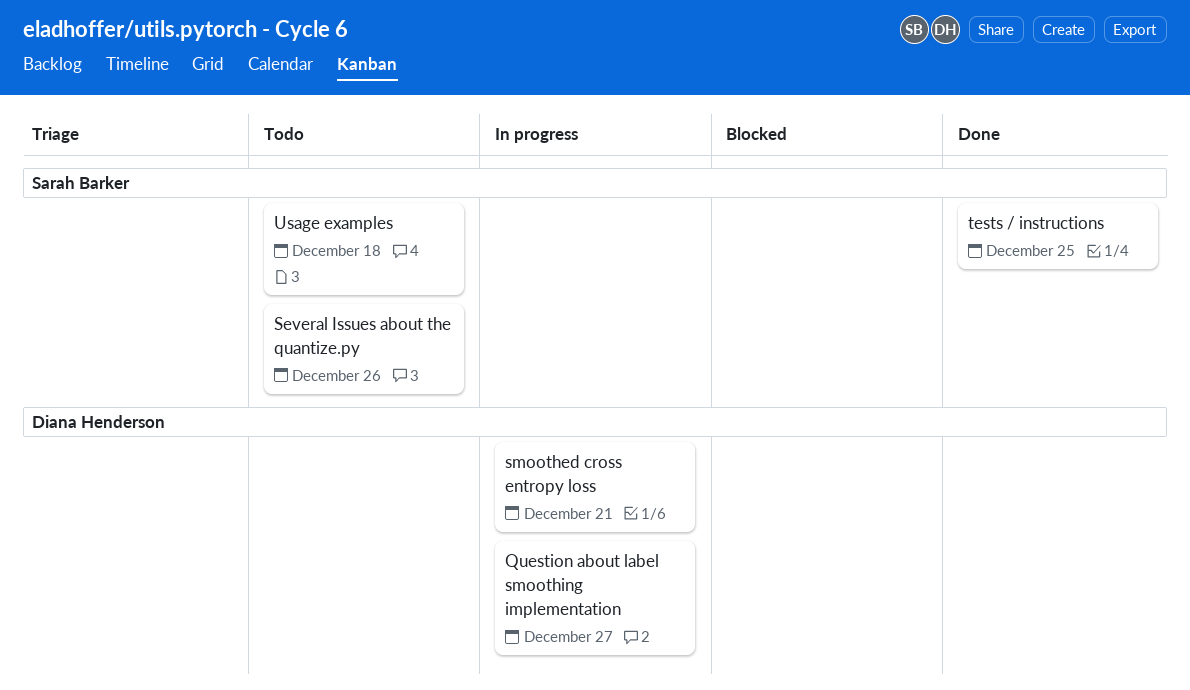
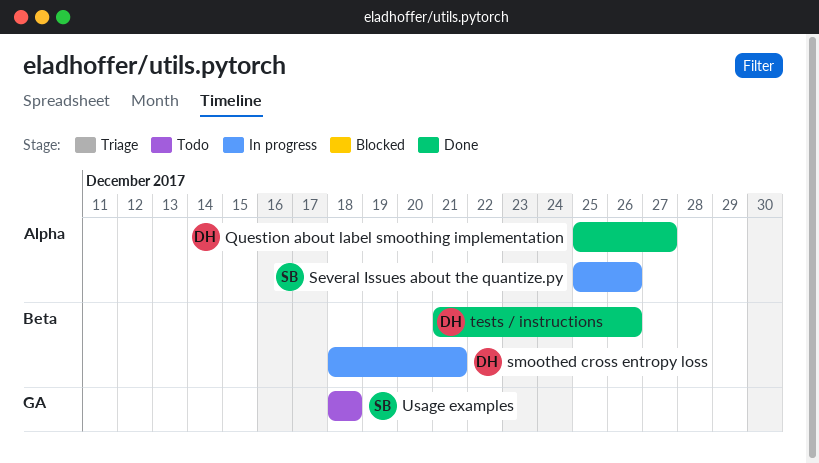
Question about label smoothing implementation, status: In progress -> Done
Several Issues about the quantize.py, status: Todo -> In progress
tests / instructions, owner: Sarah Barker -> Diana Henderson
tests / instructions, due: Dec 25 -> Dec 26

